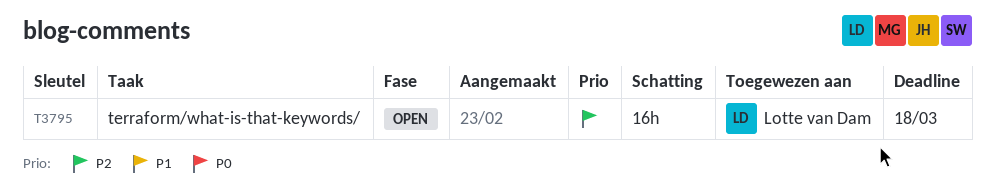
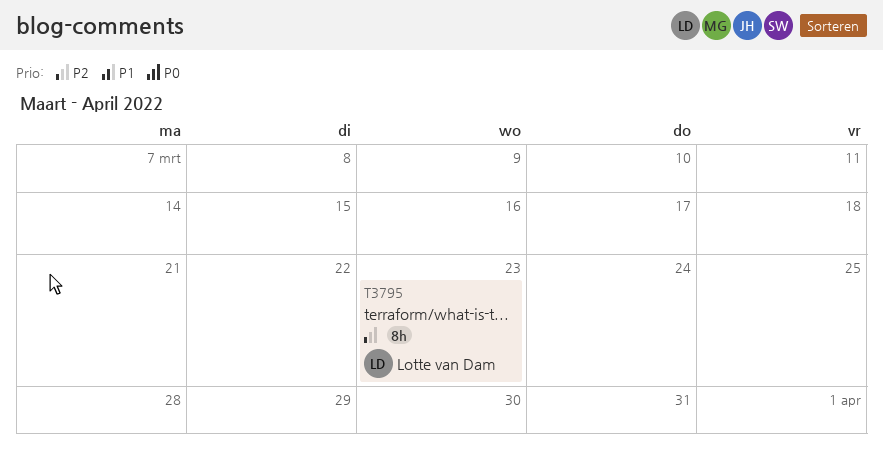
T3795, estimate: 16h -> 8h
T3795, due: Mar 18 -> Mar 23

